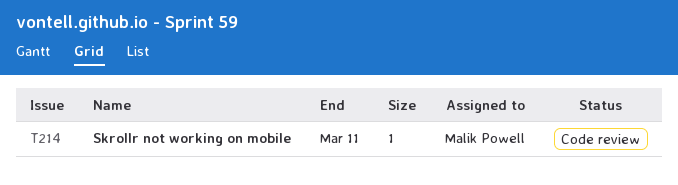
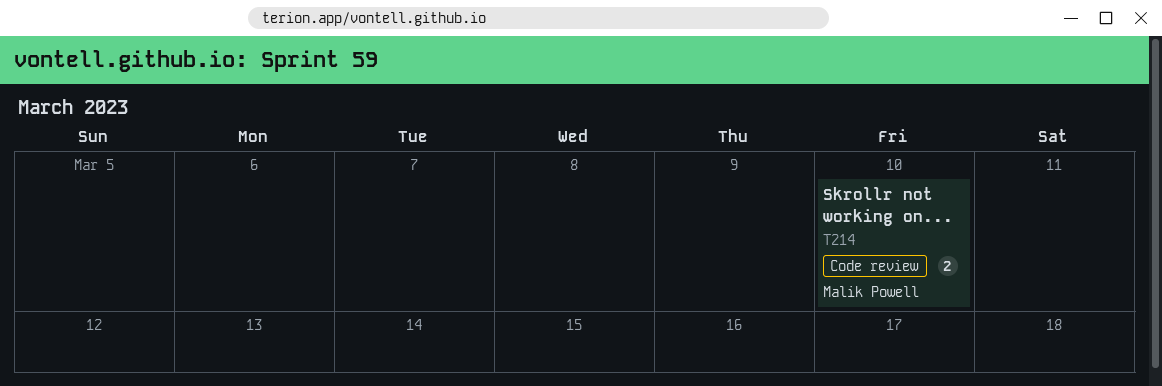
T214, estimate: 1 -> 2
T214, due: Mar 11 -> Mar 10

